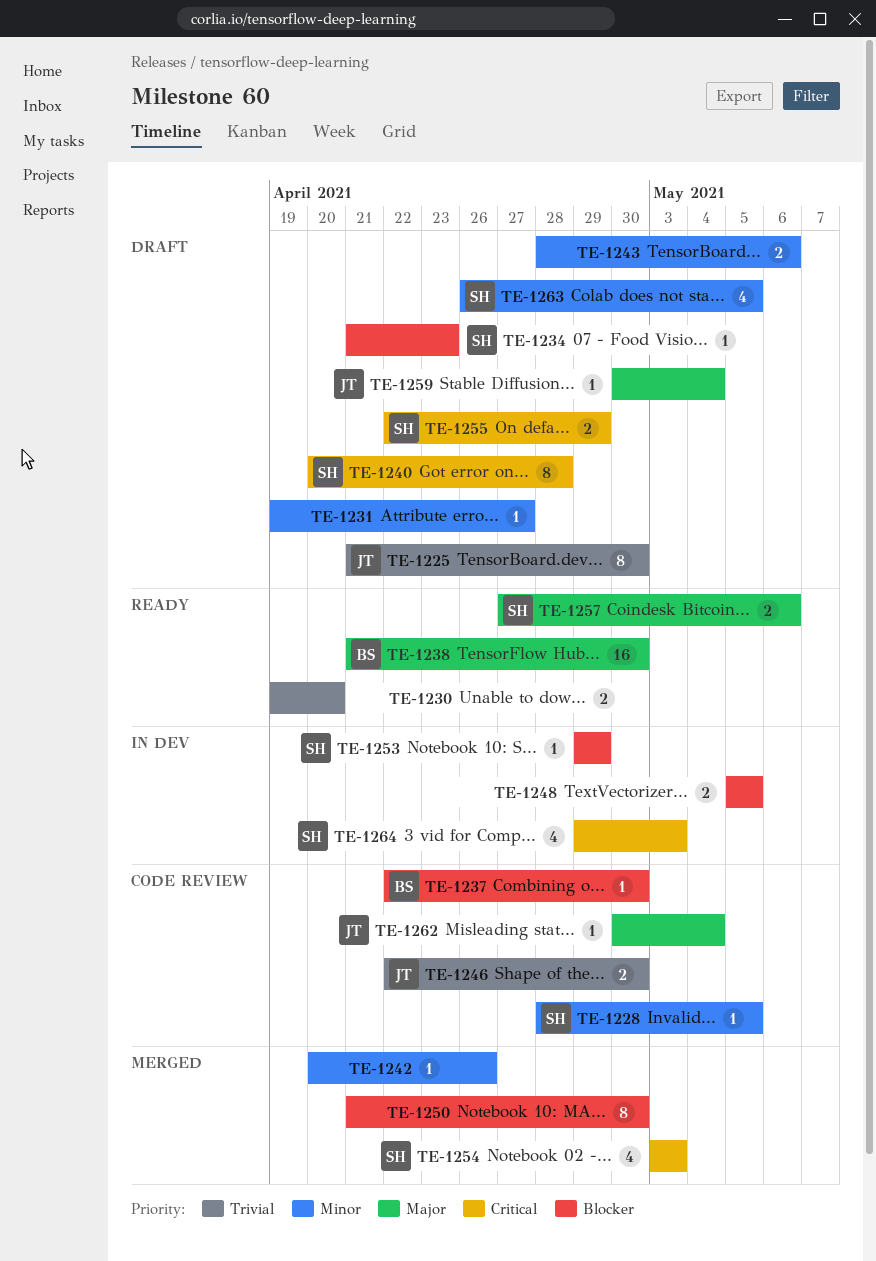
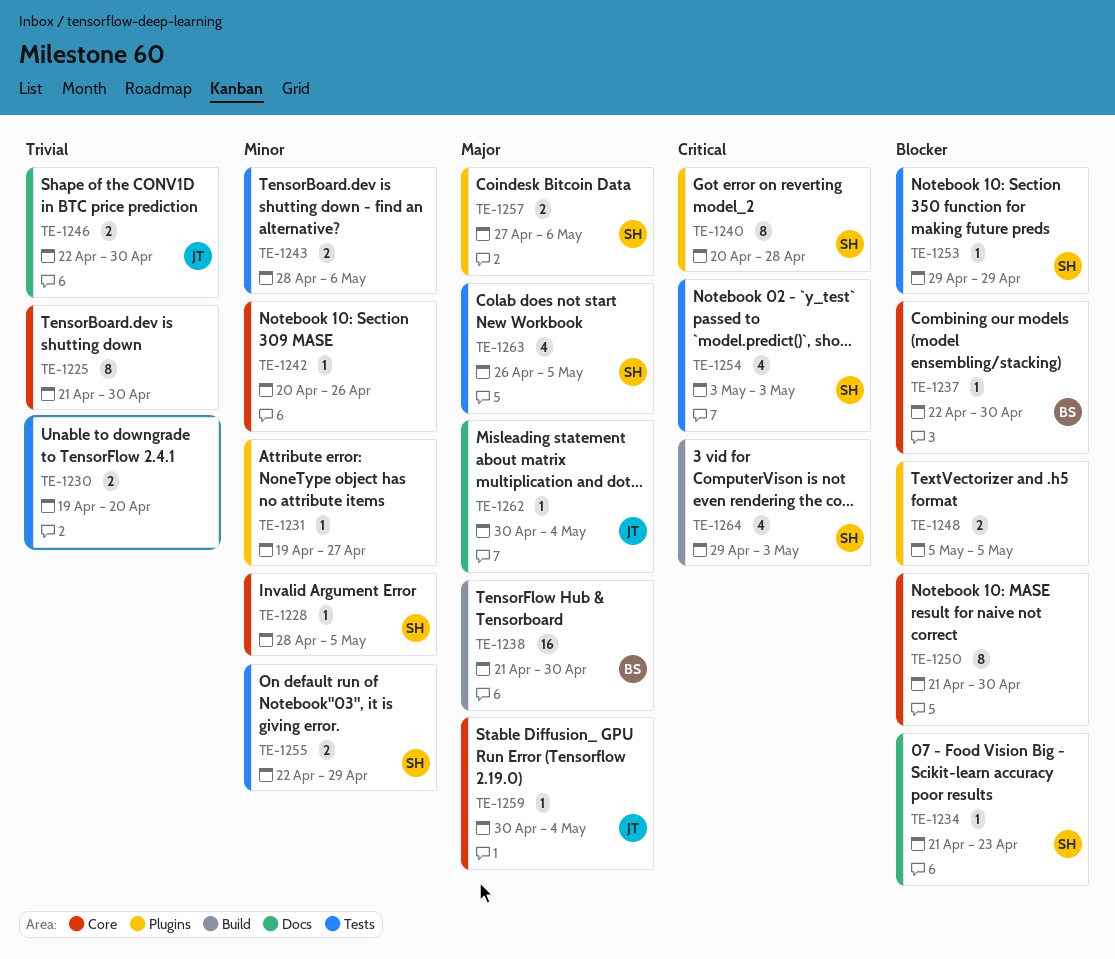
TE-1225, owner: JT -> none
TE-1255, priority: Critical -> Minor
TE-1263, priority: Minor -> Major

